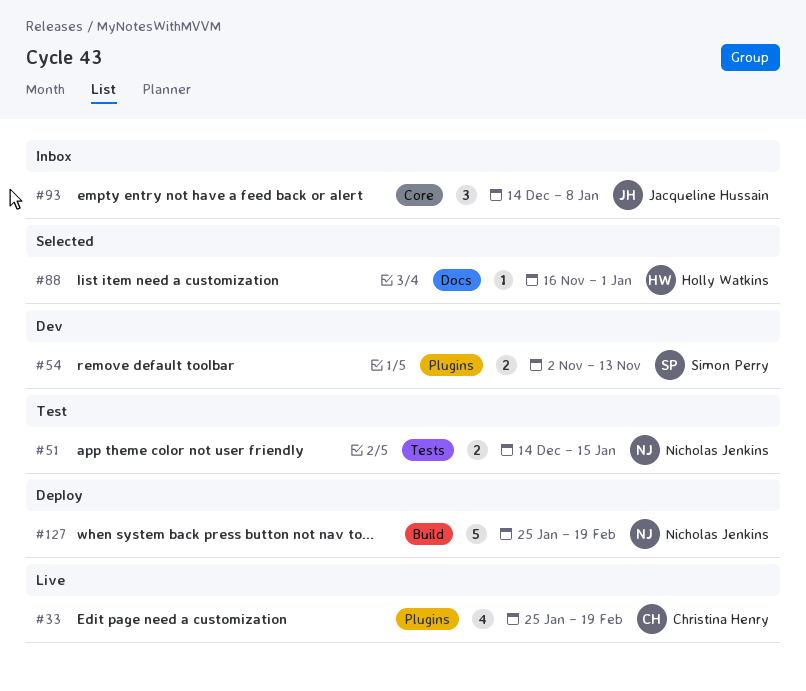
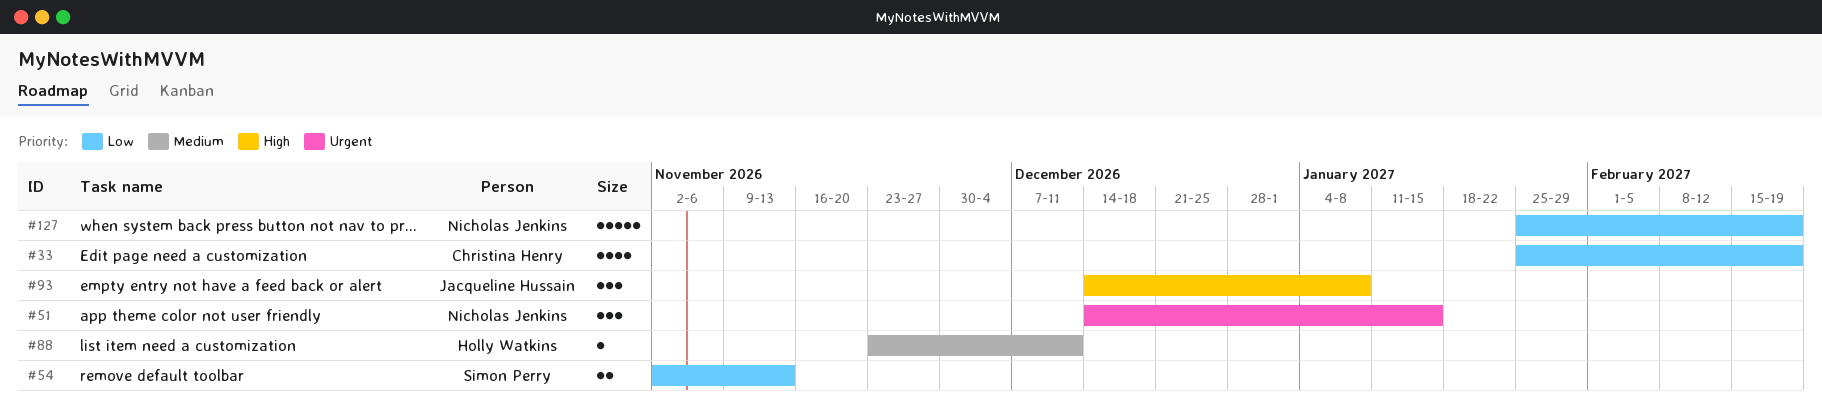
#51, estimate: 2 -> 3
#88, start: Nov 16 -> Nov 23
#88, due: Jan 1 -> Dec 11

